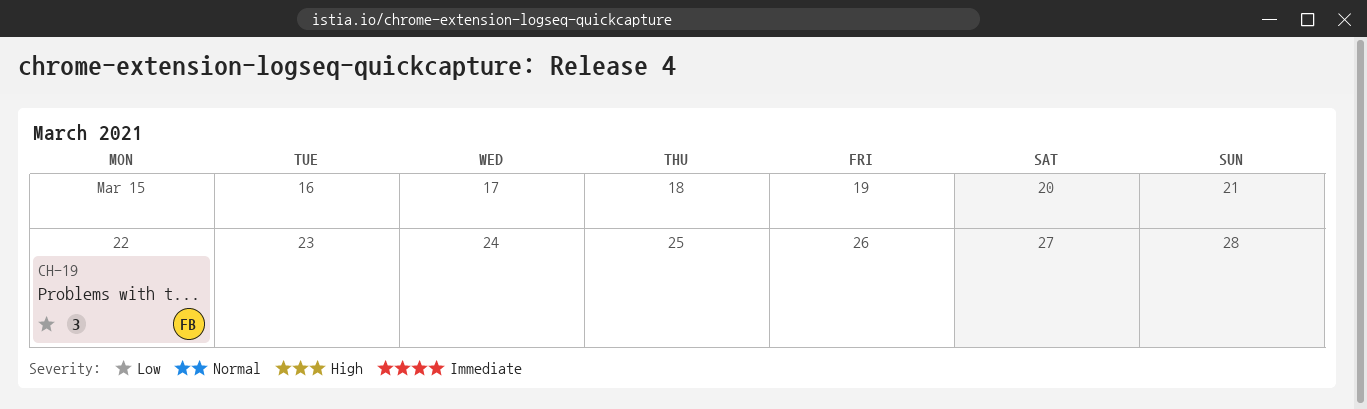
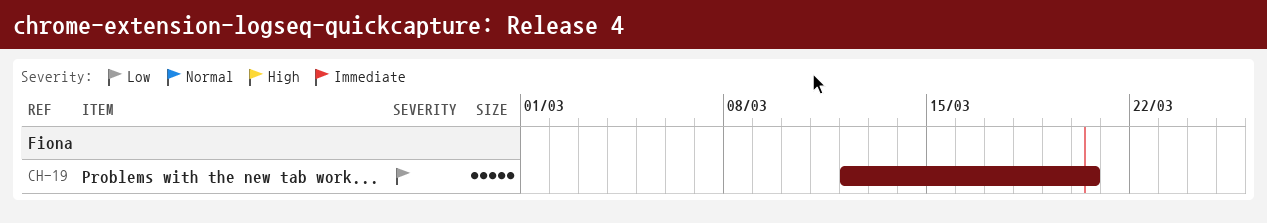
CH-19, estimate: 3 -> 5
CH-19, due: Mar 22 -> Mar 20

